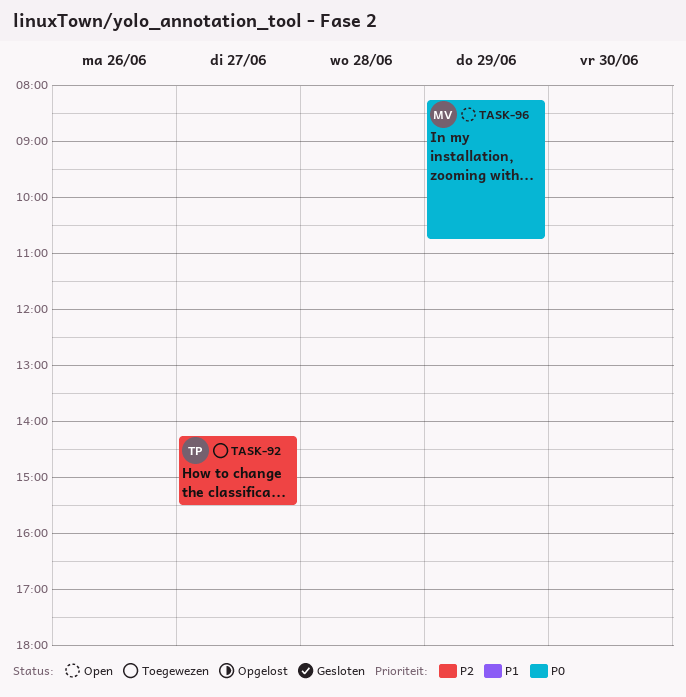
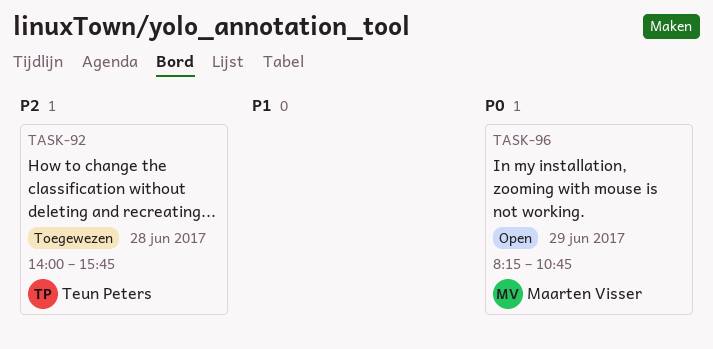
TASK-92, day: Jun 27 -> Jun 28
TASK-92, begins: 14:15 -> 14:00
TASK-92, ends: 15:30 -> 15:45

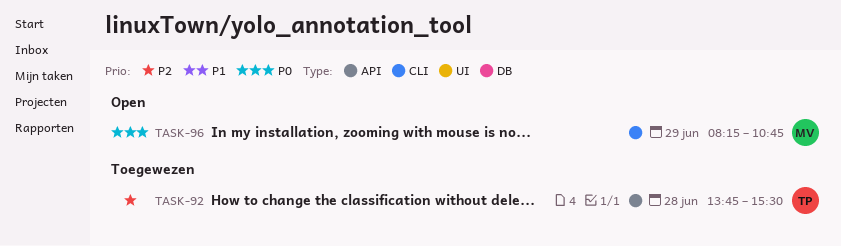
TASK-92, begins: 14:00 -> 13:45
TASK-92, ends: 15:45 -> 15:30

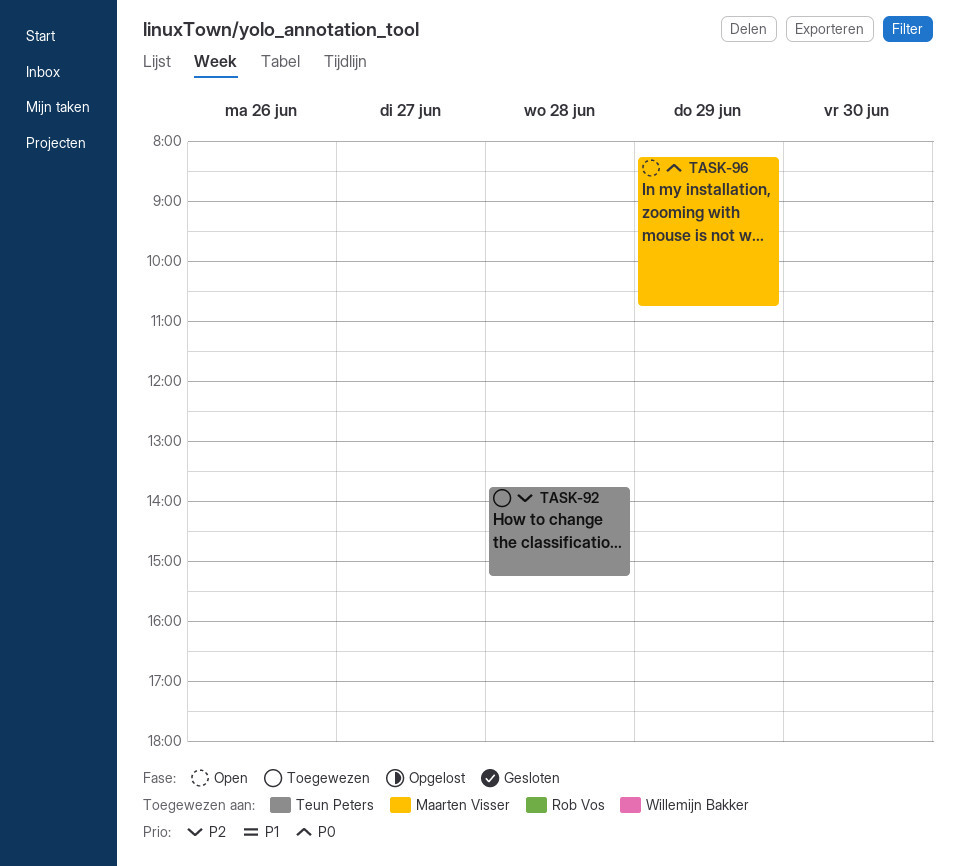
TASK-92, ends: 15:30 -> 15:15

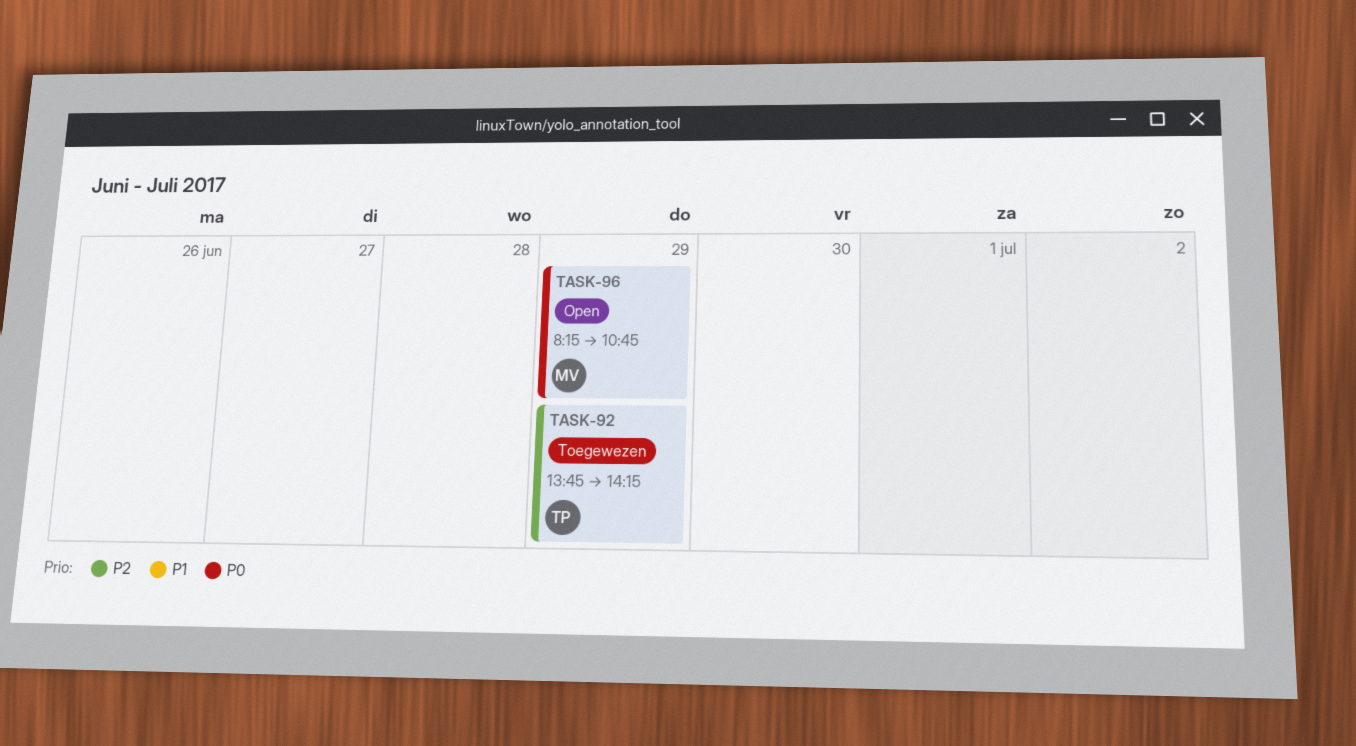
TASK-92, day: Jun 28 -> Jun 29
TASK-92, ends: 15:15 -> 14:15

